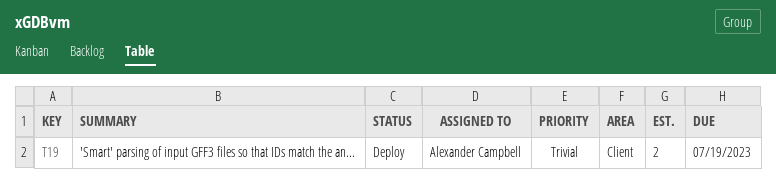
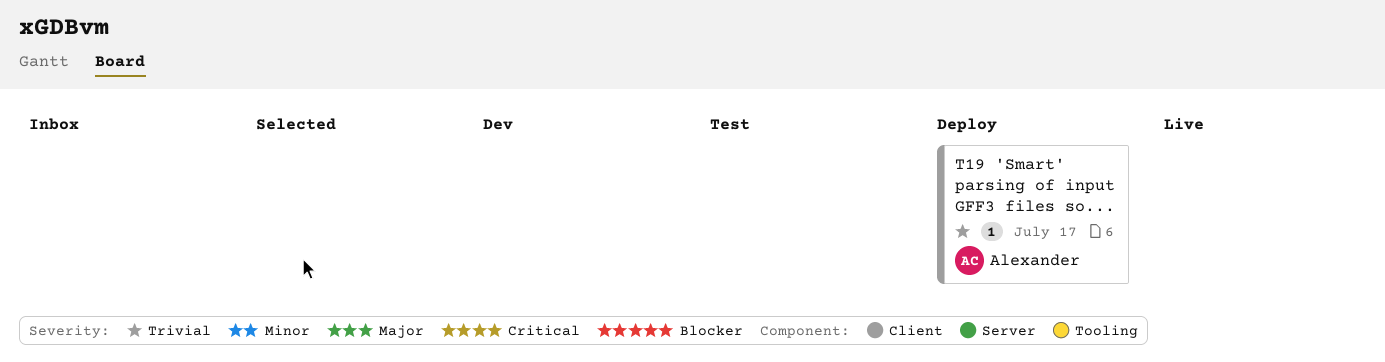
T19, estimate: 2 -> 1
T19, due: Jul 19 -> Jul 17

